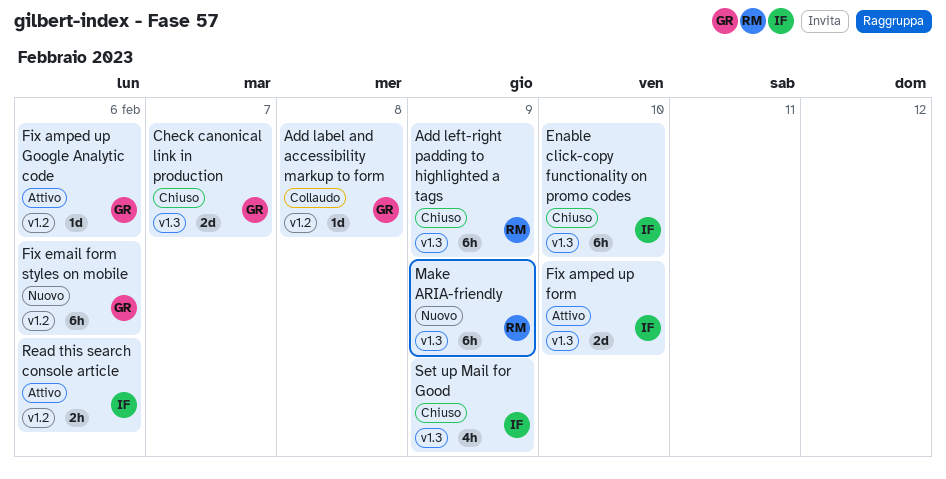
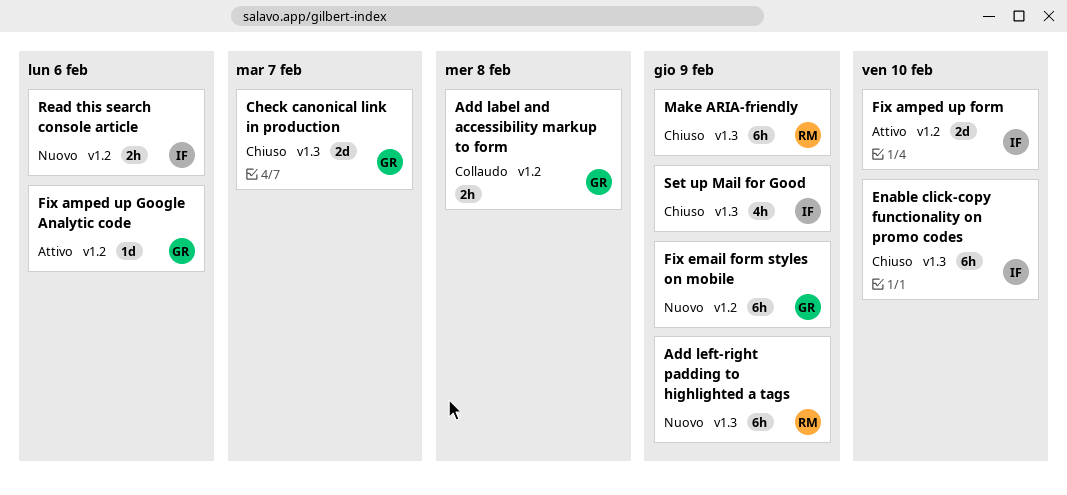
Add label and accessibility markup to form, estimate: 1d -> 2h
Add left-right padding to highlighted a tags, status: Chiuso -> Nuovo
Fix amped up form, label: v1.3 -> v1.2
Fix email form styles on mobile, due: Feb 6 -> Feb 9
Make ARIA-friendly, status: Nuovo -> Chiuso
Read this search console article, status: Attivo -> Nuovo

